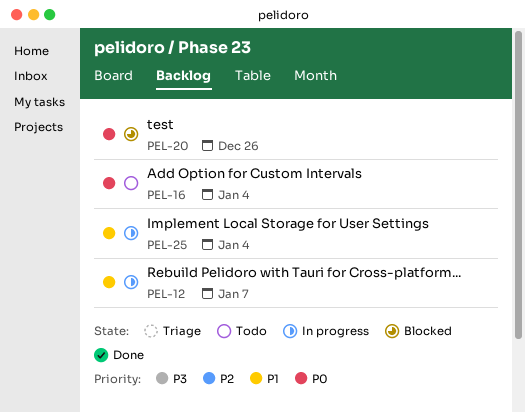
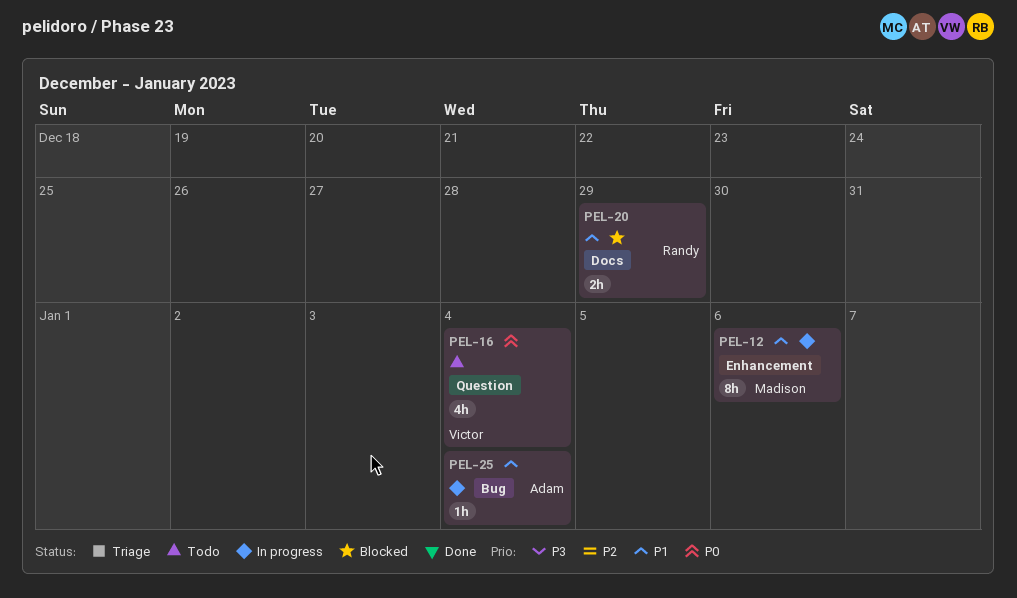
PEL-12, due: Jan 7 -> Jan 6
PEL-20, priority: P0 -> P1
PEL-20, due: Dec 26 -> Dec 29

